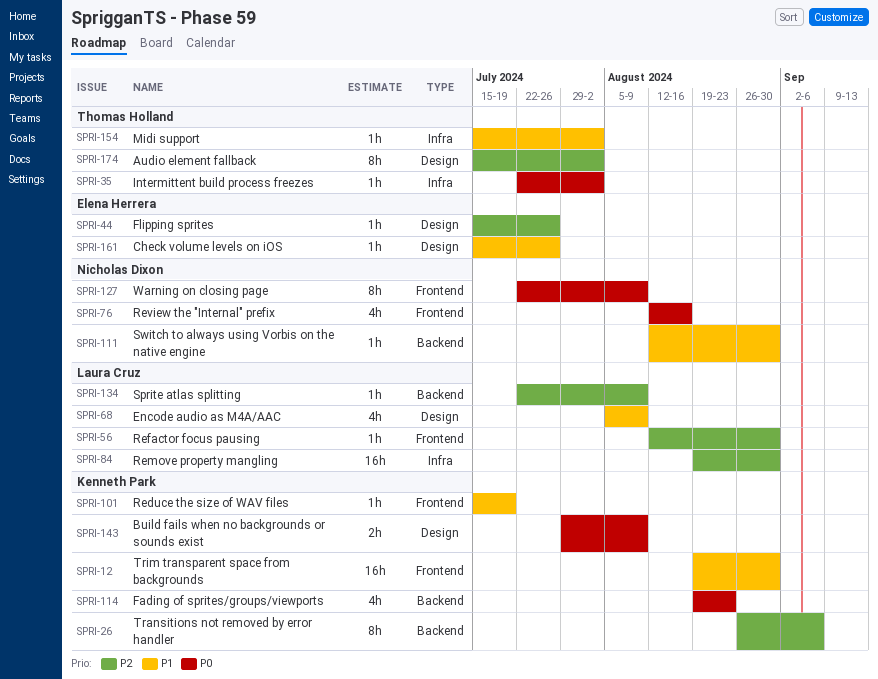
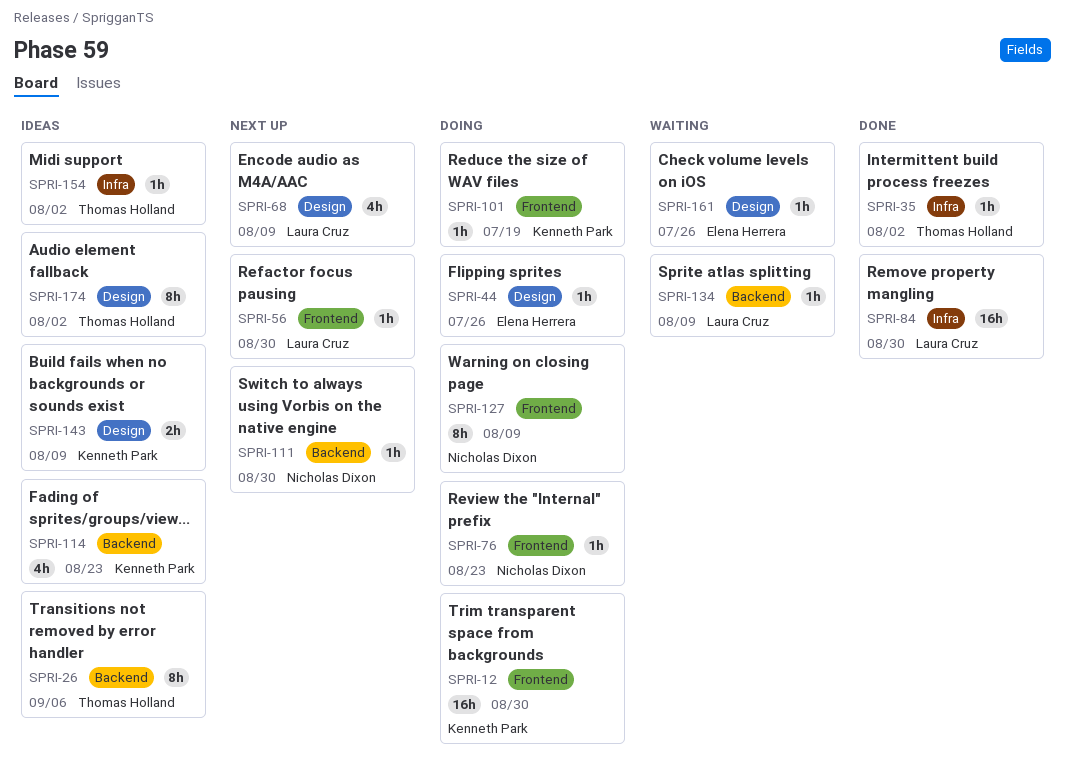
SPRI-26, owner: Kenneth Park -> Thomas Holland
SPRI-76, estimate: 4h -> 1h
SPRI-76, due: Aug 16 -> Aug 23

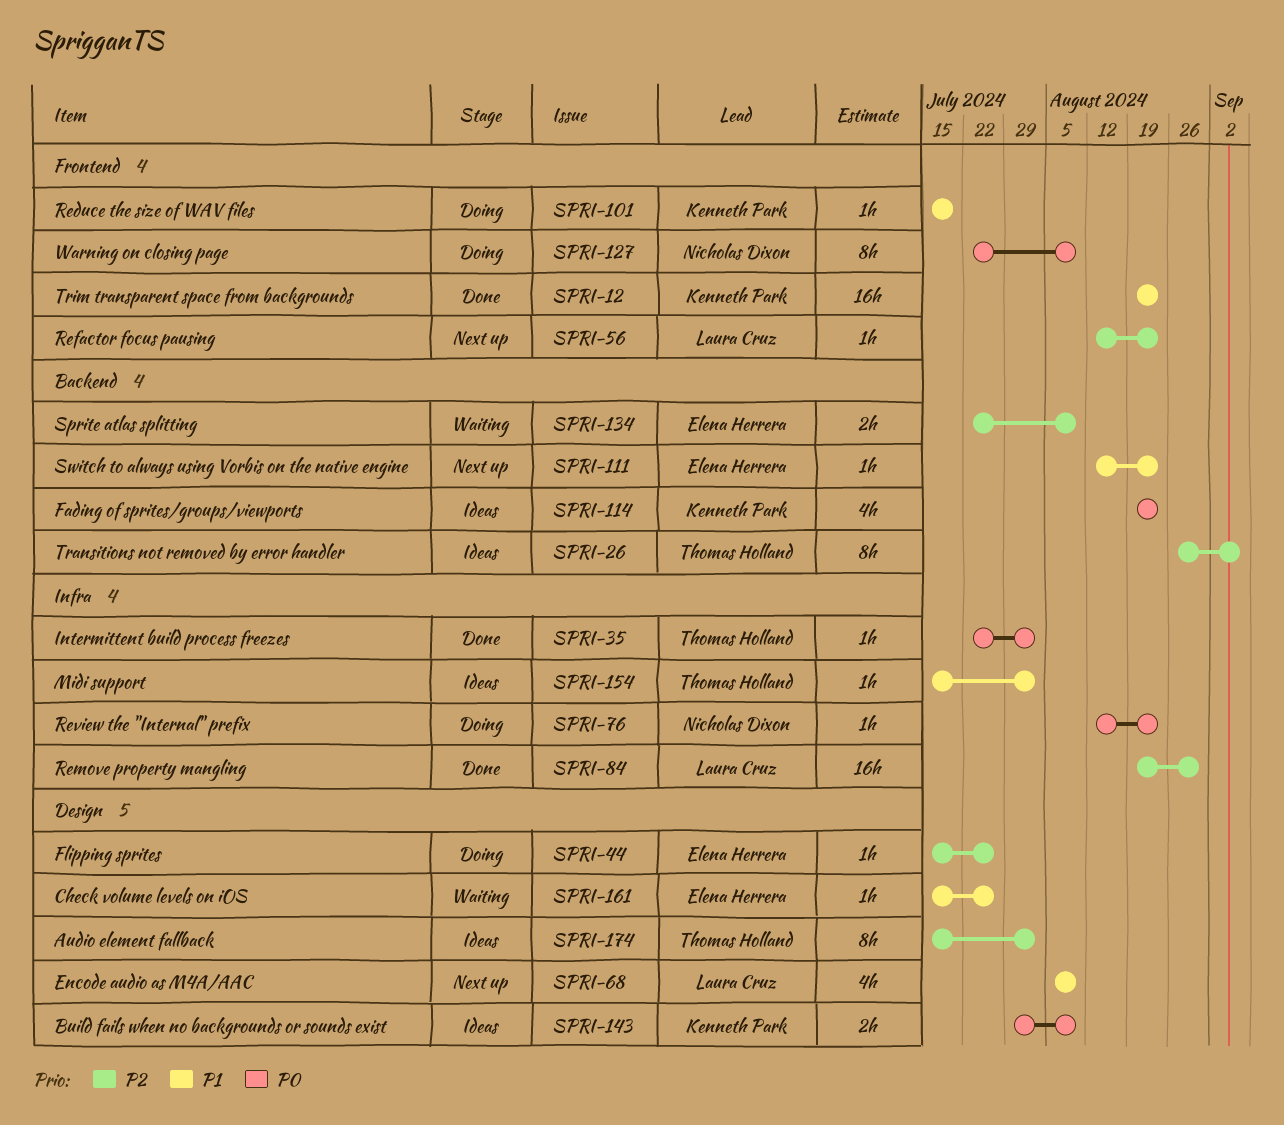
SPRI-12, status: Doing -> Done
SPRI-12, due: Aug 30 -> Aug 23
SPRI-56, due: Aug 30 -> Aug 23
SPRI-76, label: Frontend -> Infra
SPRI-111, owner: Nicholas Dixon -> Elena Herrera
SPRI-111, due: Aug 30 -> Aug 23
SPRI-134, owner: Laura Cruz -> Elena Herrera
SPRI-134, estimate: 1h -> 2h

